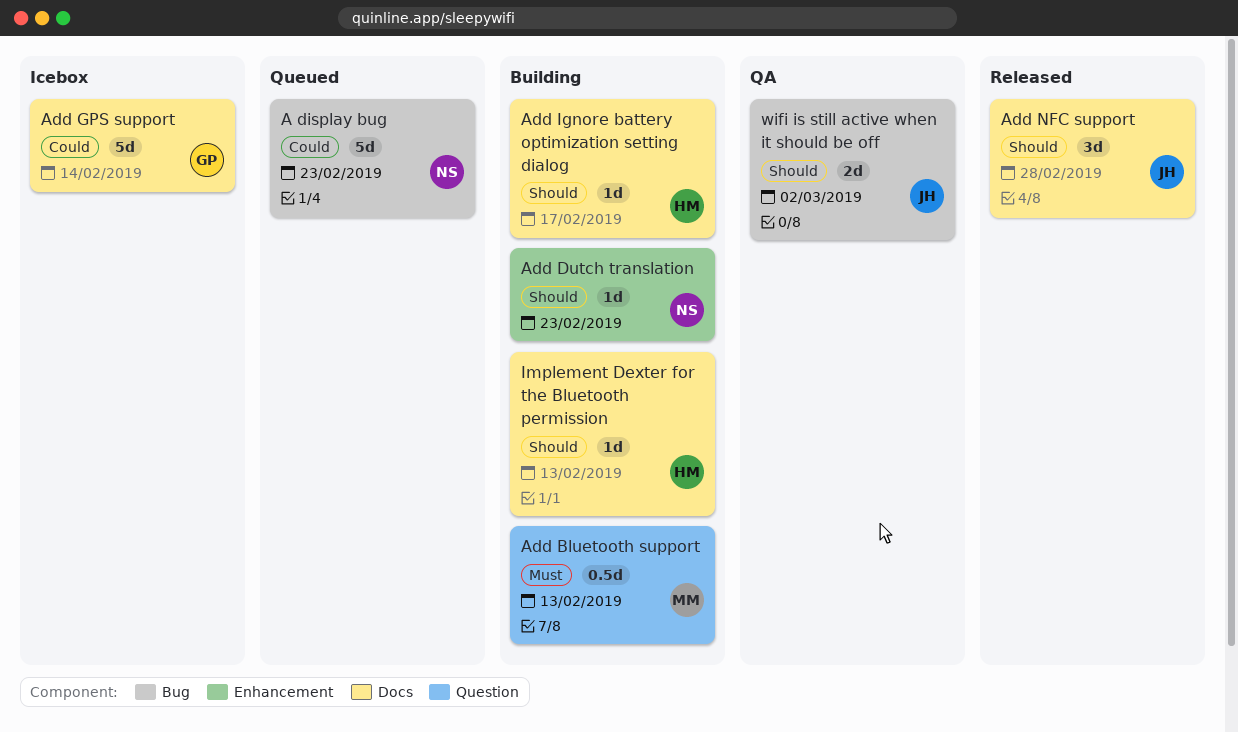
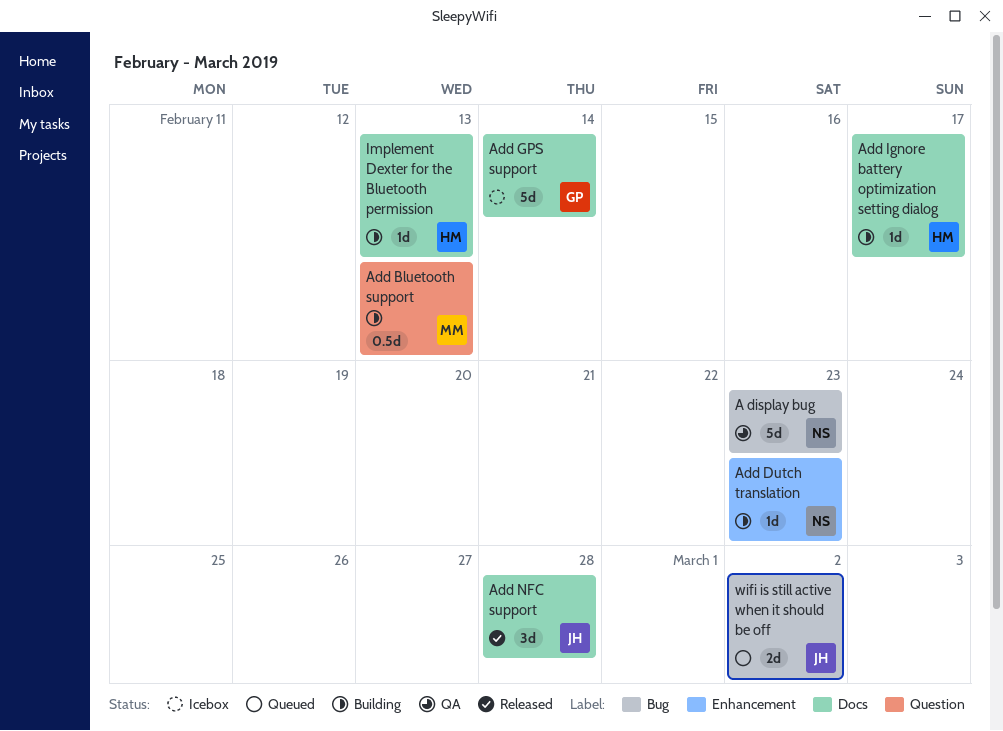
A display bug, status: Queued -> QA
wifi is still active when it should be off, status: QA -> Queued

